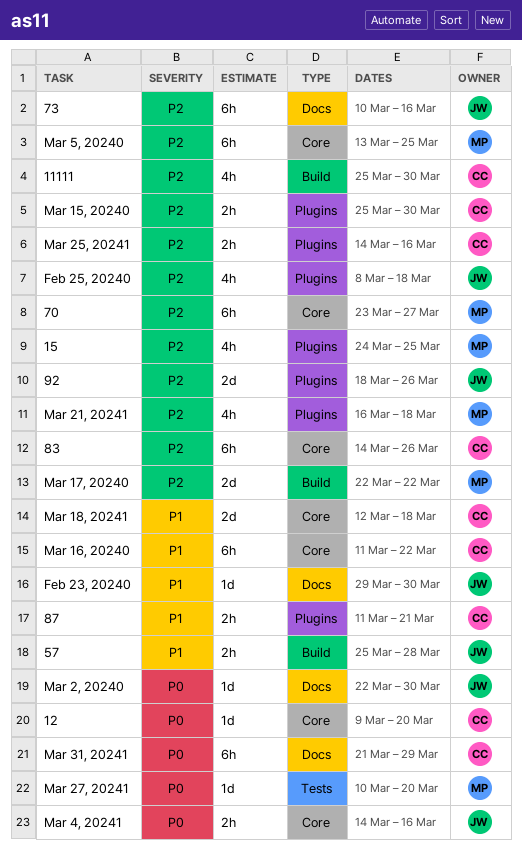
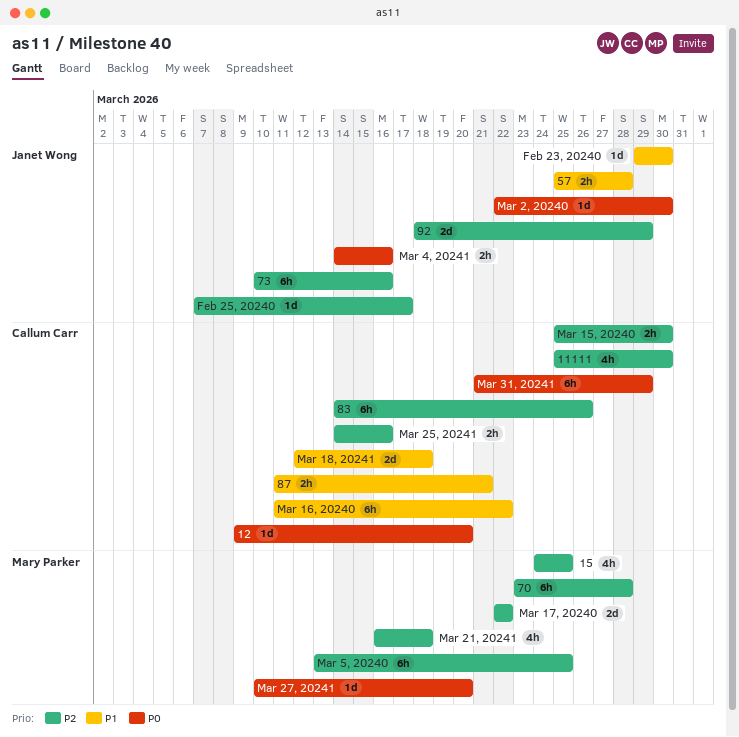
70, due: Mar 27 -> Mar 28
92, due: Mar 26 -> Mar 29
Feb 25, 20240, estimate: 4h -> 1d
Feb 25, 20240, start: Mar 8 -> Mar 7
Feb 25, 20240, due: Mar 18 -> Mar 17

